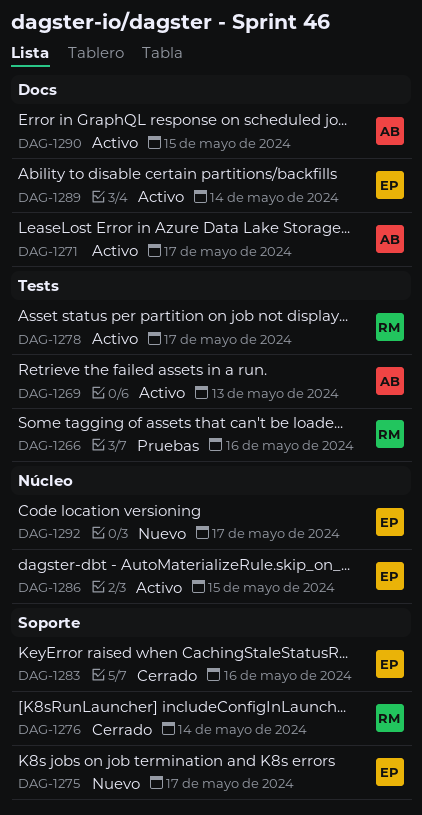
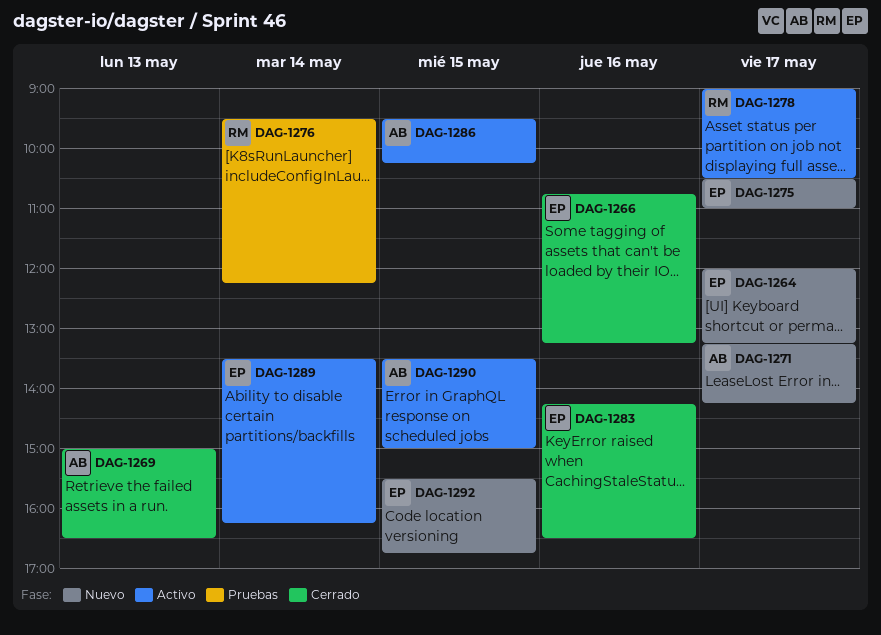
DAG-1264: none -> present
DAG-1266, status: Pruebas -> Cerrado
DAG-1266, owner: RM -> EP
DAG-1269, status: Activo -> Cerrado
DAG-1271, status: Activo -> Nuevo
DAG-1276, status: Cerrado -> Pruebas
DAG-1286, owner: EP -> AB
DAG-1292, day: May 17 -> May 15

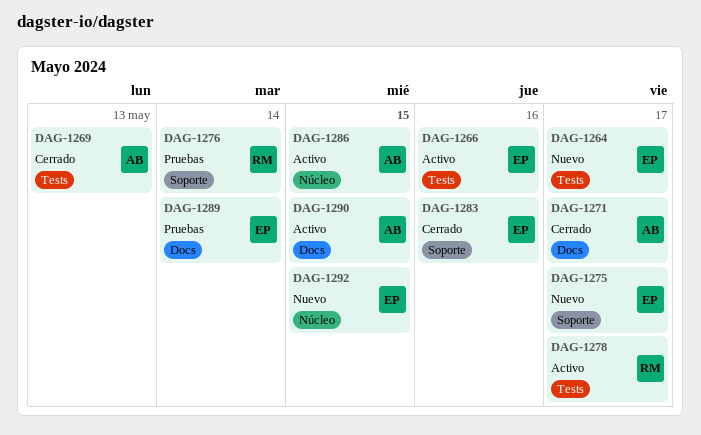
DAG-1266, status: Cerrado -> Activo
DAG-1271, status: Nuevo -> Cerrado
DAG-1289, status: Activo -> Pruebas

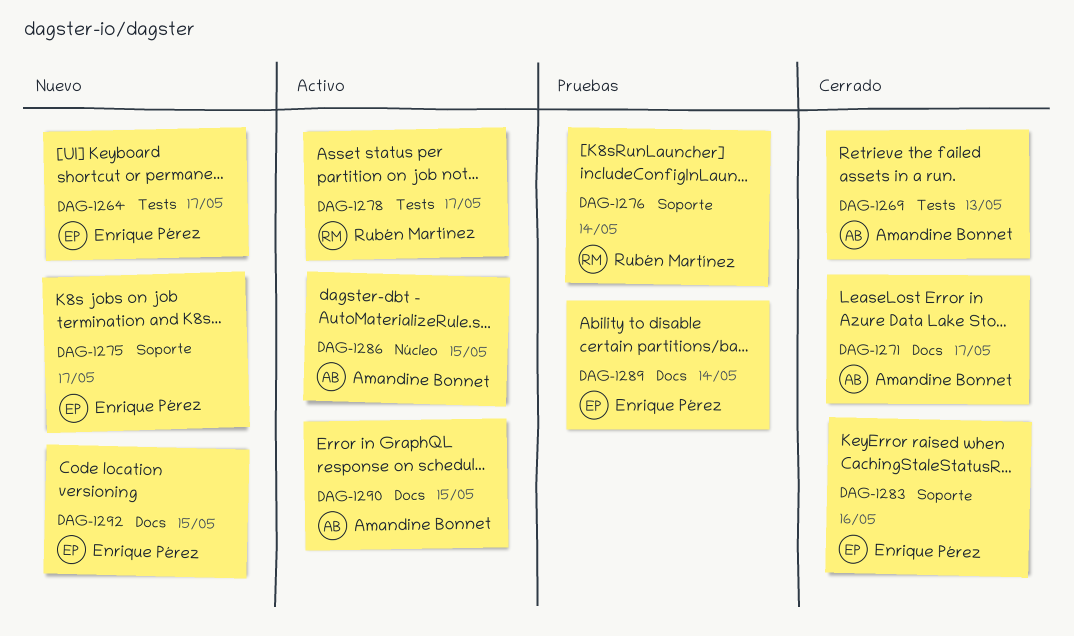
DAG-1266: present -> none
DAG-1292, label: Núcleo -> Docs

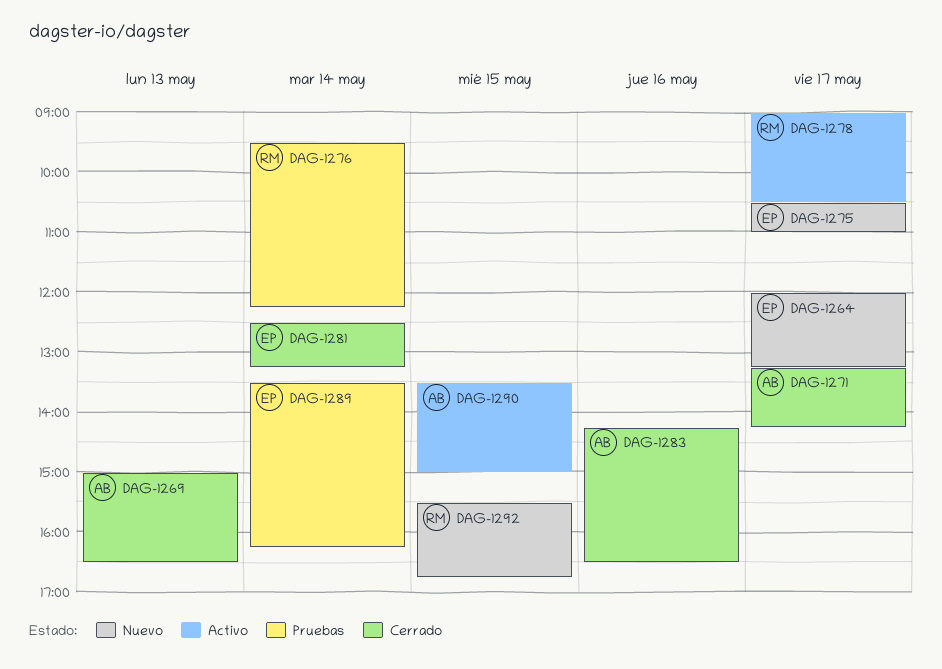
DAG-1281: none -> present
DAG-1283, owner: Enrique Pérez -> Amandine Bonnet
DAG-1286: present -> none
DAG-1292, owner: Enrique Pérez -> Rubén Martínez

